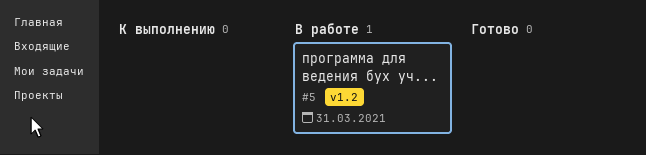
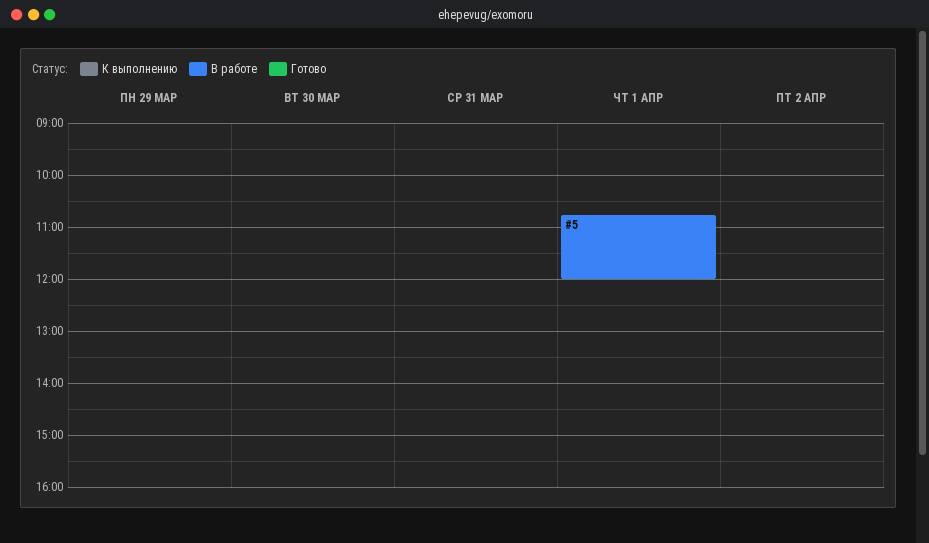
#5, day: Mar 31 -> Apr 1

